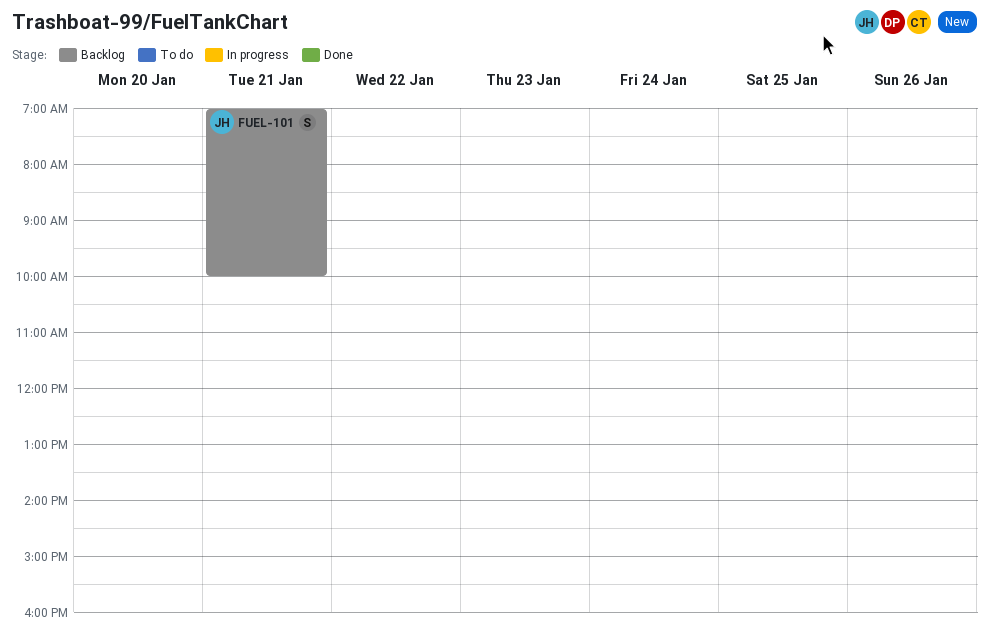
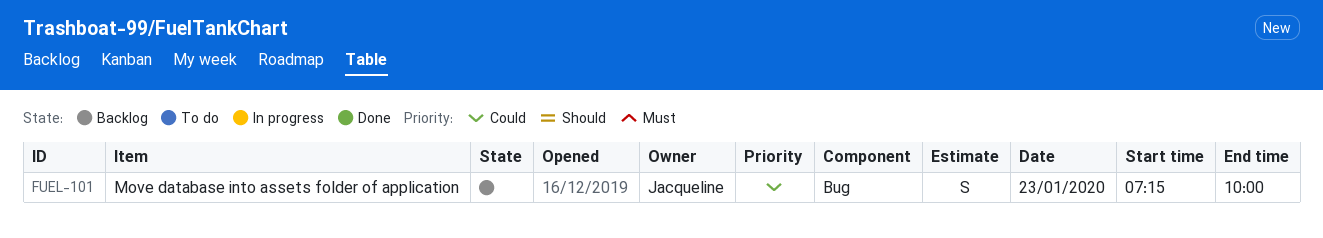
FUEL-101, day: Jan 21 -> Jan 23
FUEL-101, begins: 07:00 -> 07:15

